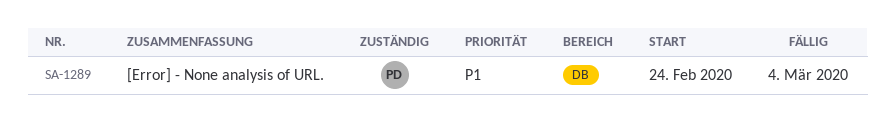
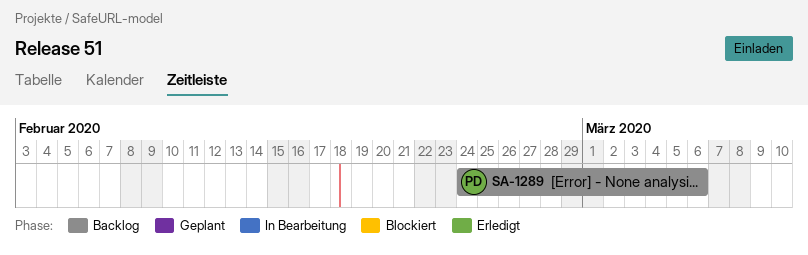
SA-1289, due: Mar 4 -> Mar 6

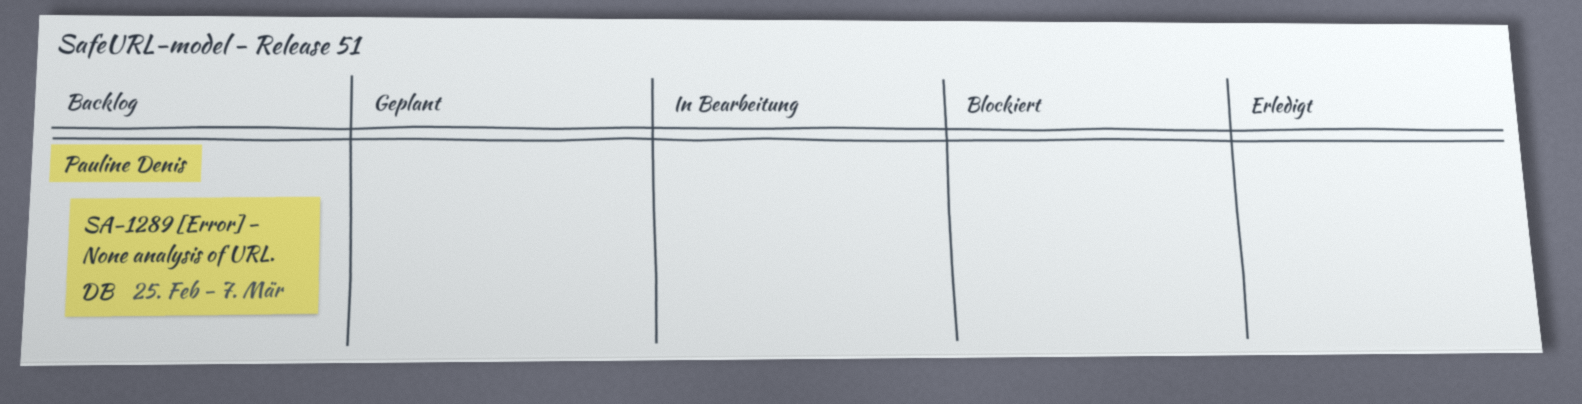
SA-1289, start: Feb 24 -> Feb 25
SA-1289, due: Mar 6 -> Mar 7

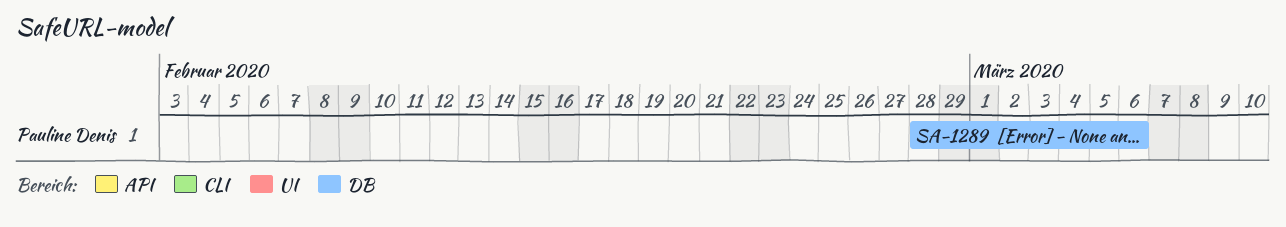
SA-1289, start: Feb 25 -> Feb 28
SA-1289, due: Mar 7 -> Mar 6

